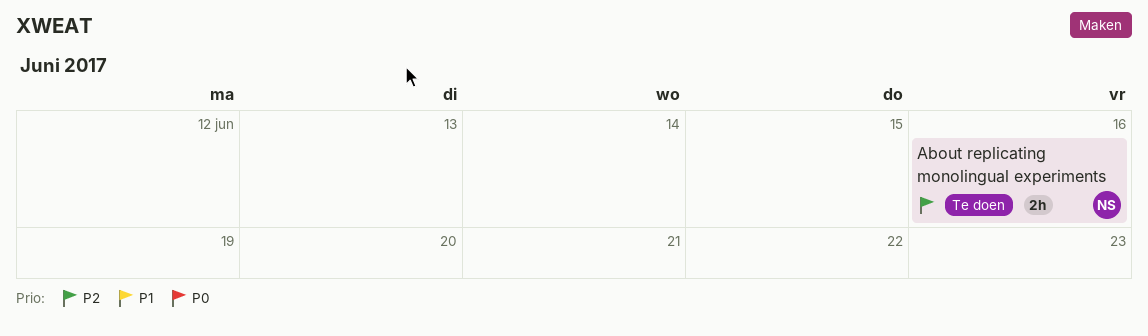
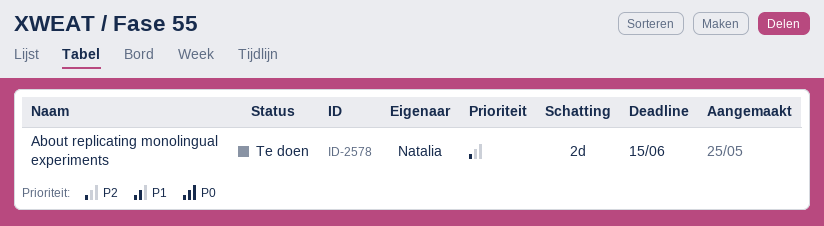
About replicating monolingual experiments, estimate: 2h -> 2d
About replicating monolingual experiments, due: Jun 16 -> Jun 15

